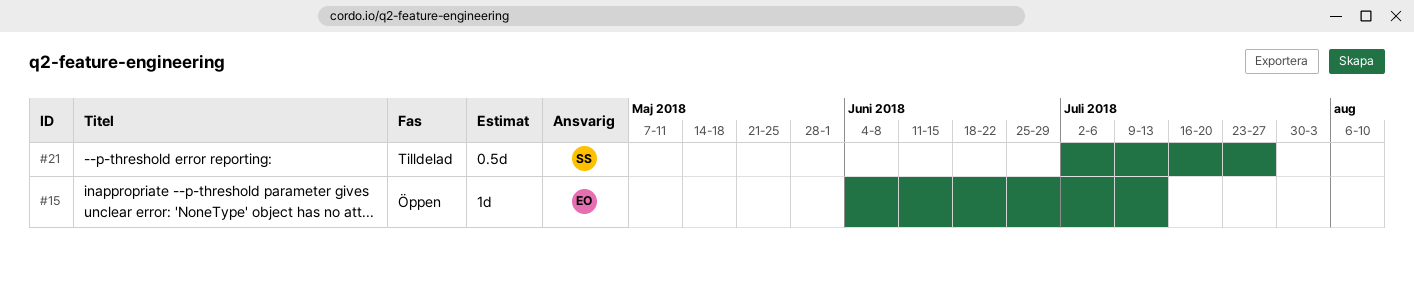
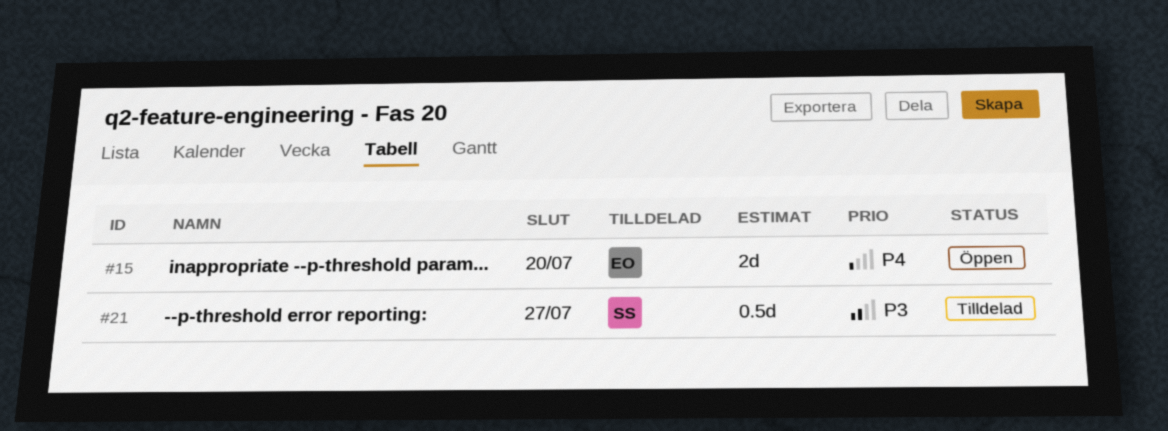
#15, estimate: 1d -> 2d
#15, due: Jul 13 -> Jul 20

